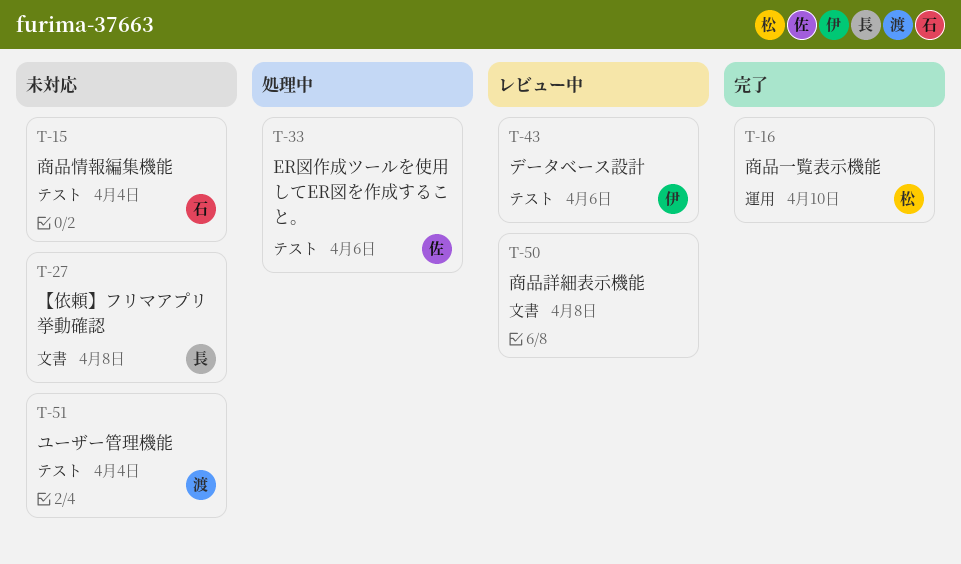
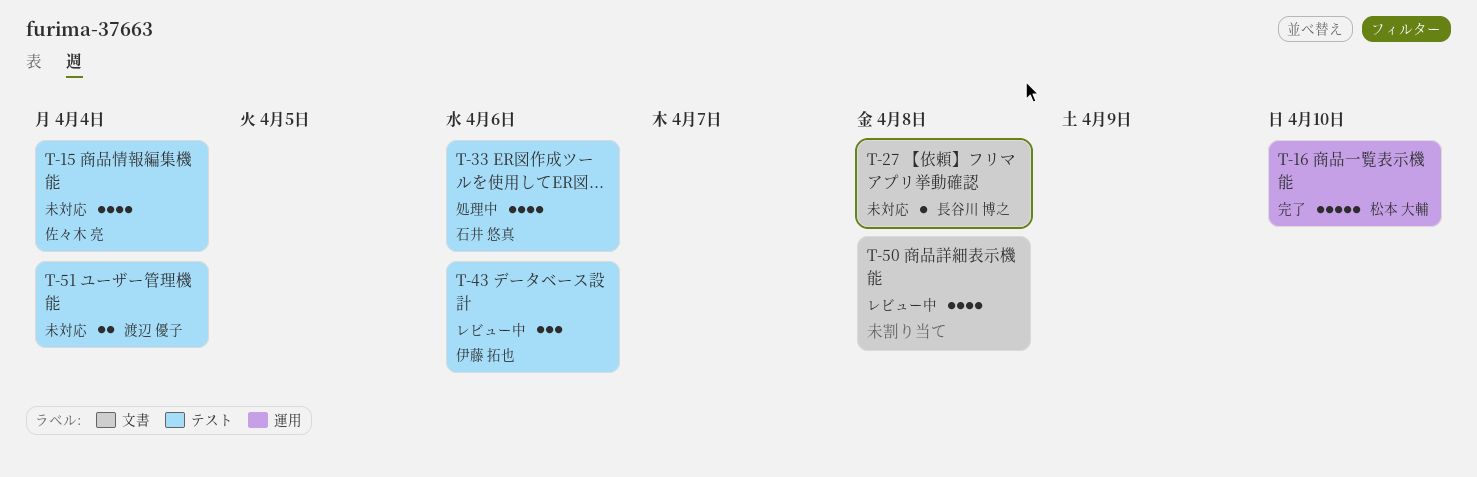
T-15, owner: 石井 悠真 -> 佐々木 亮
T-33, owner: 佐々木 亮 -> 石井 悠真

